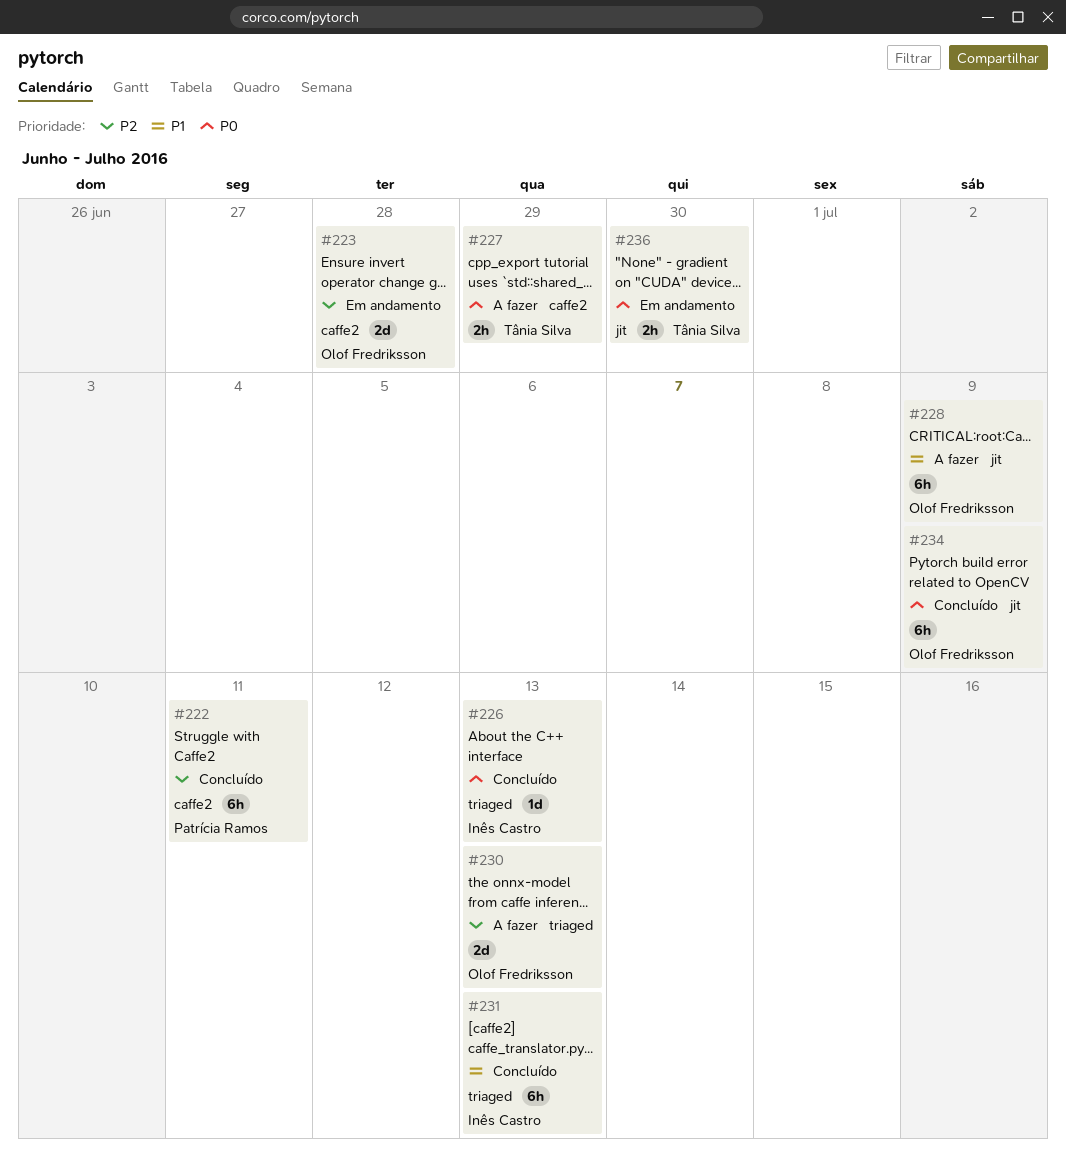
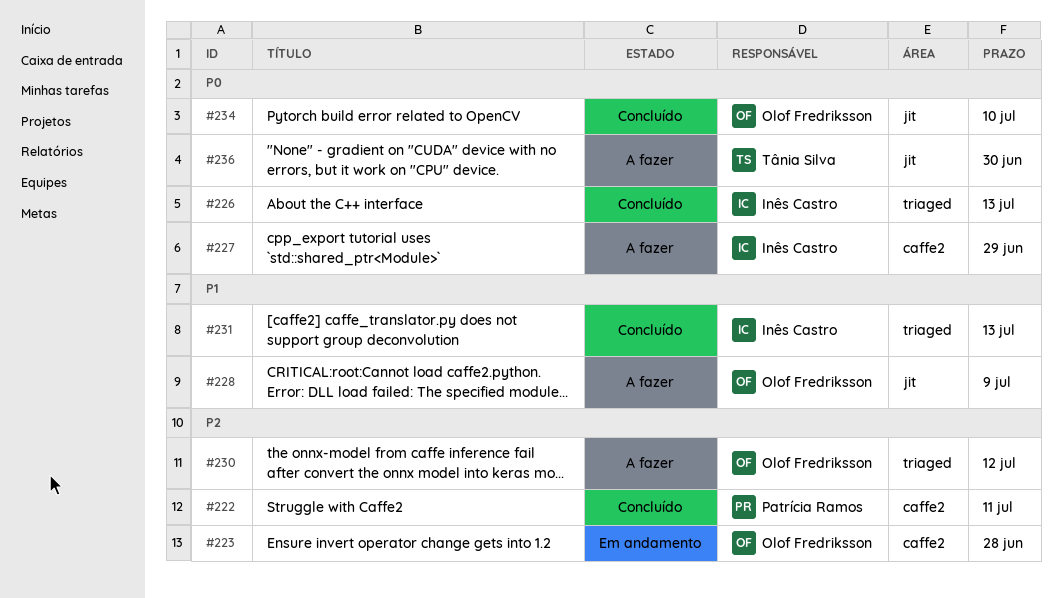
#227, owner: Tânia Silva -> Inês Castro
#230, due: Jul 13 -> Jul 12
#234, due: Jul 9 -> Jul 10
#236, status: Em andamento -> A fazer

